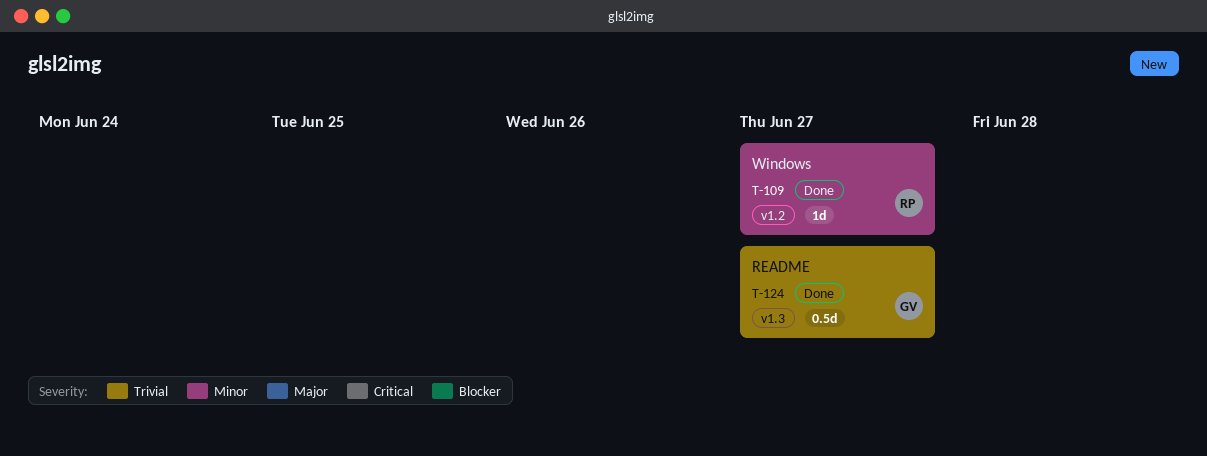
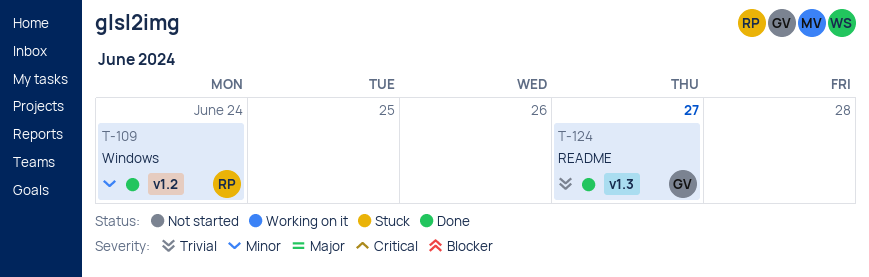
T-109, due: Jun 27 -> Jun 24

